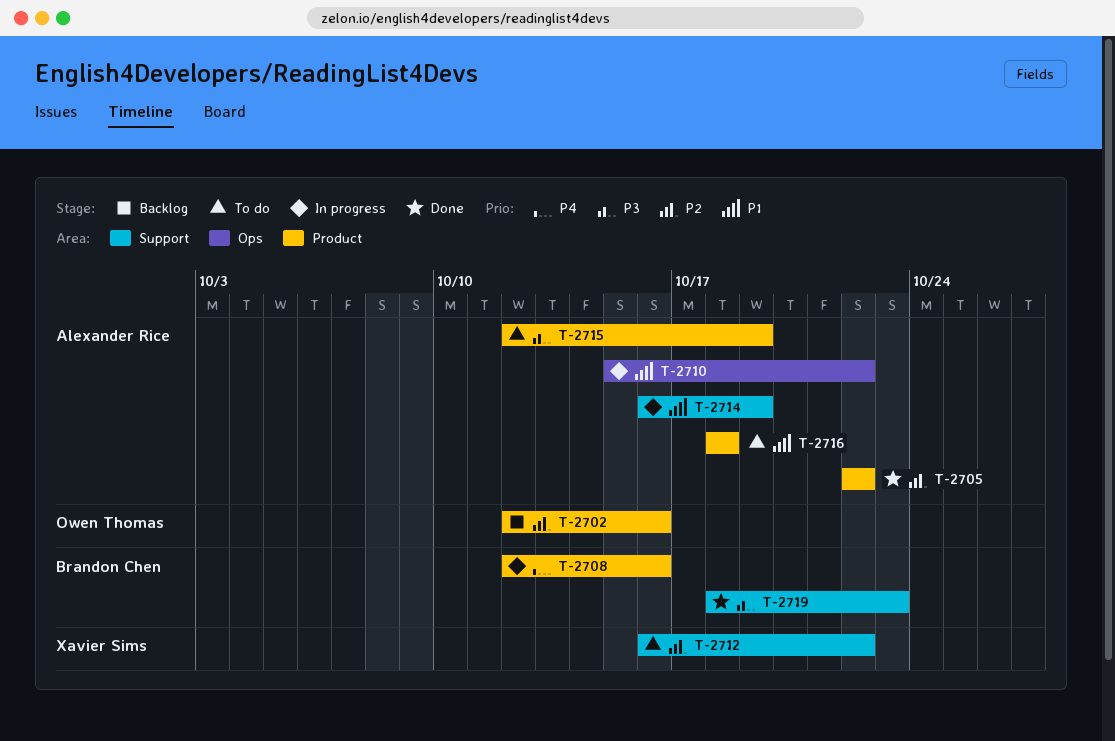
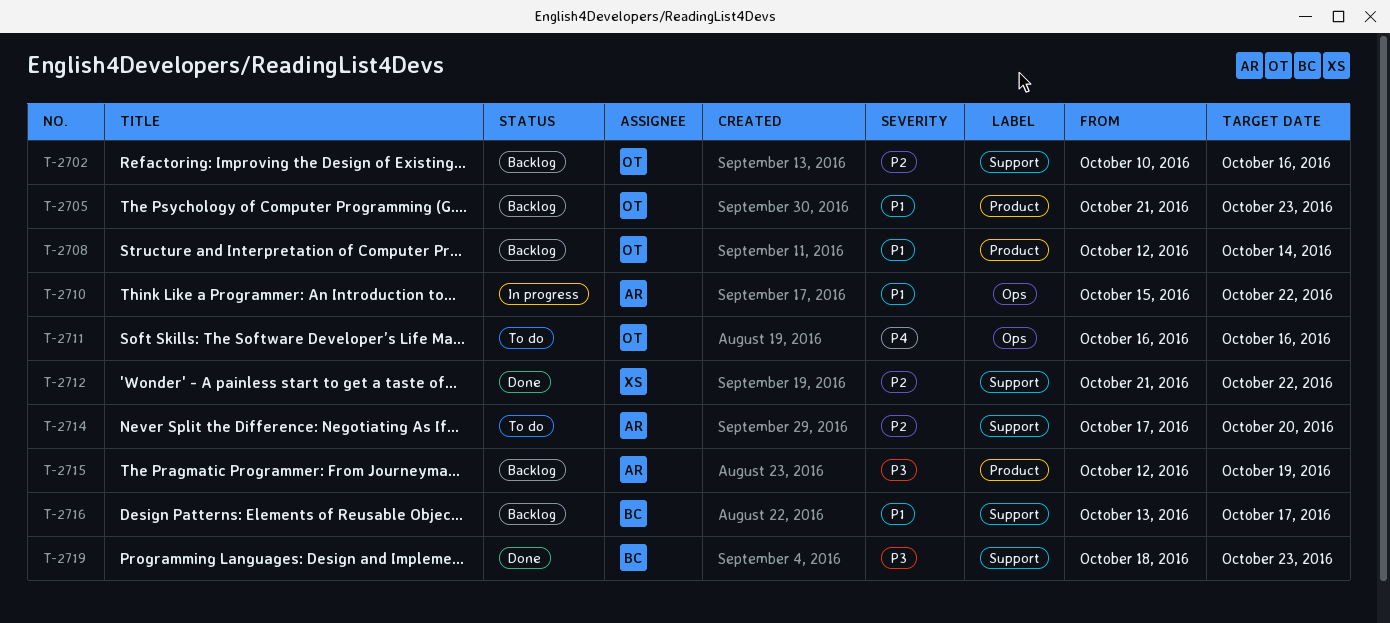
T-2702, label: Product -> Support
T-2702, start: Oct 12 -> Oct 10
T-2705, status: Done -> Backlog
T-2705, owner: Alexander Rice -> Owen Thomas
T-2705, priority: P2 -> P1
T-2705, start: Oct 22 -> Oct 21
T-2705, due: Oct 22 -> Oct 23
T-2708, status: In progress -> Backlog
T-2708, owner: Brandon Chen -> Owen Thomas
T-2708, priority: P4 -> P1
T-2708, due: Oct 16 -> Oct 14
T-2711: none -> present
T-2712, status: To do -> Done
T-2712, start: Oct 16 -> Oct 21
T-2714, status: In progress -> To do
T-2714, priority: P1 -> P2
T-2714, start: Oct 16 -> Oct 17
T-2714, due: Oct 19 -> Oct 20
T-2715, status: To do -> Backlog
T-2716, status: To do -> Backlog
T-2716, owner: Alexander Rice -> Brandon Chen
T-2716, label: Product -> Support
T-2716, start: Oct 18 -> Oct 13
T-2716, due: Oct 18 -> Oct 17

